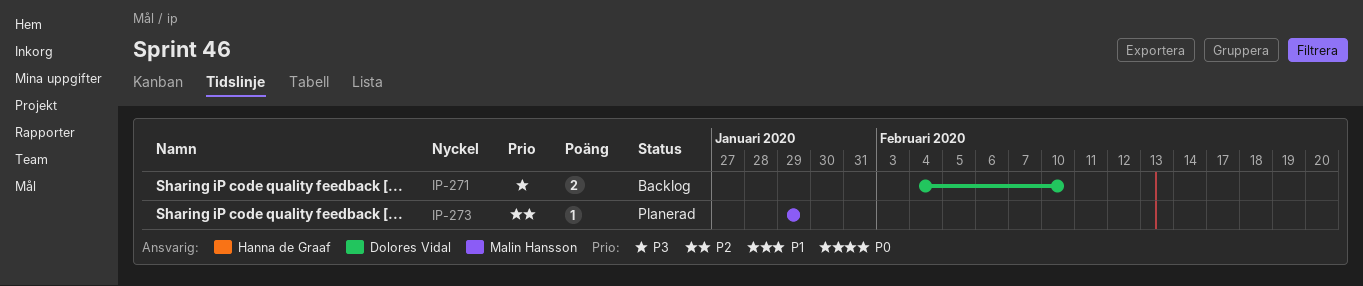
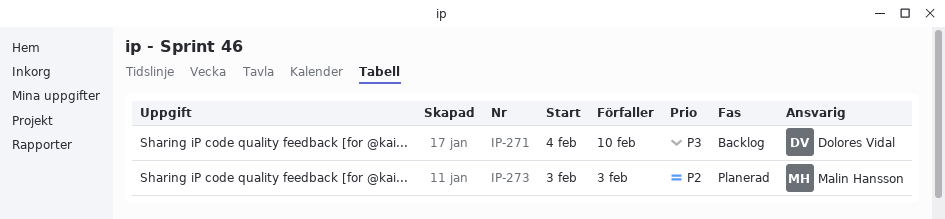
IP-273, start: Jan 29 -> Feb 3
IP-273, due: Jan 29 -> Feb 3

